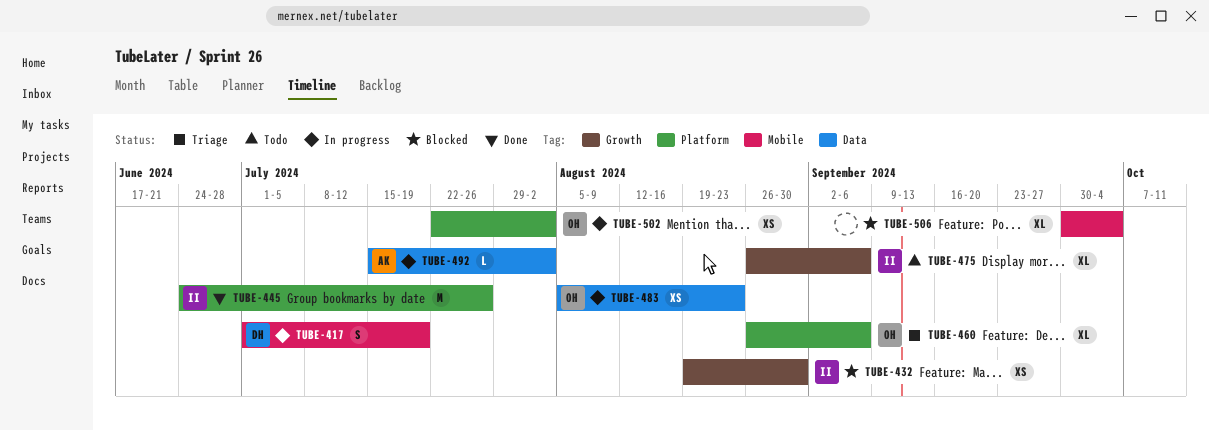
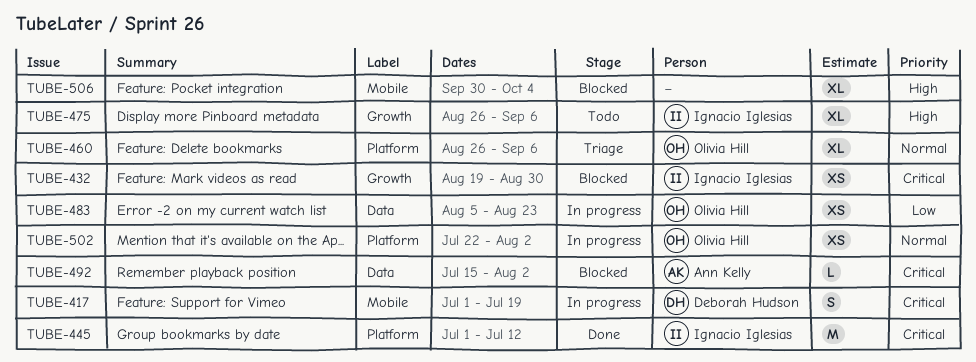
TUBE-445, start: Jun 24 -> Jul 1
TUBE-445, due: Jul 26 -> Jul 12
TUBE-492, status: In progress -> Blocked

